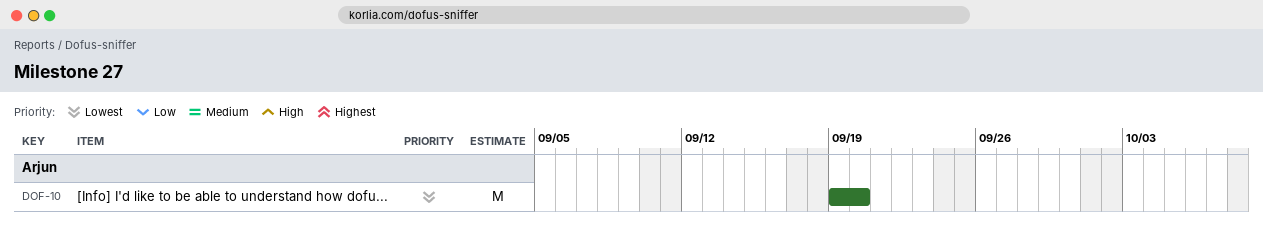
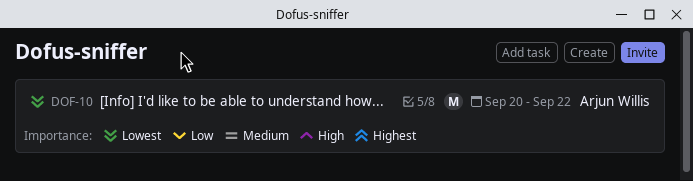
DOF-10, start: Sep 19 -> Sep 20
DOF-10, due: Sep 20 -> Sep 22

